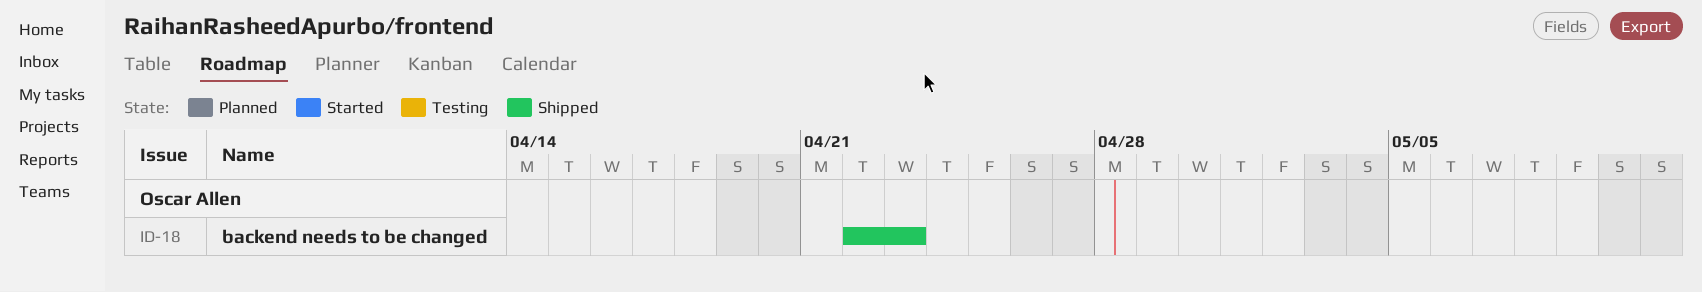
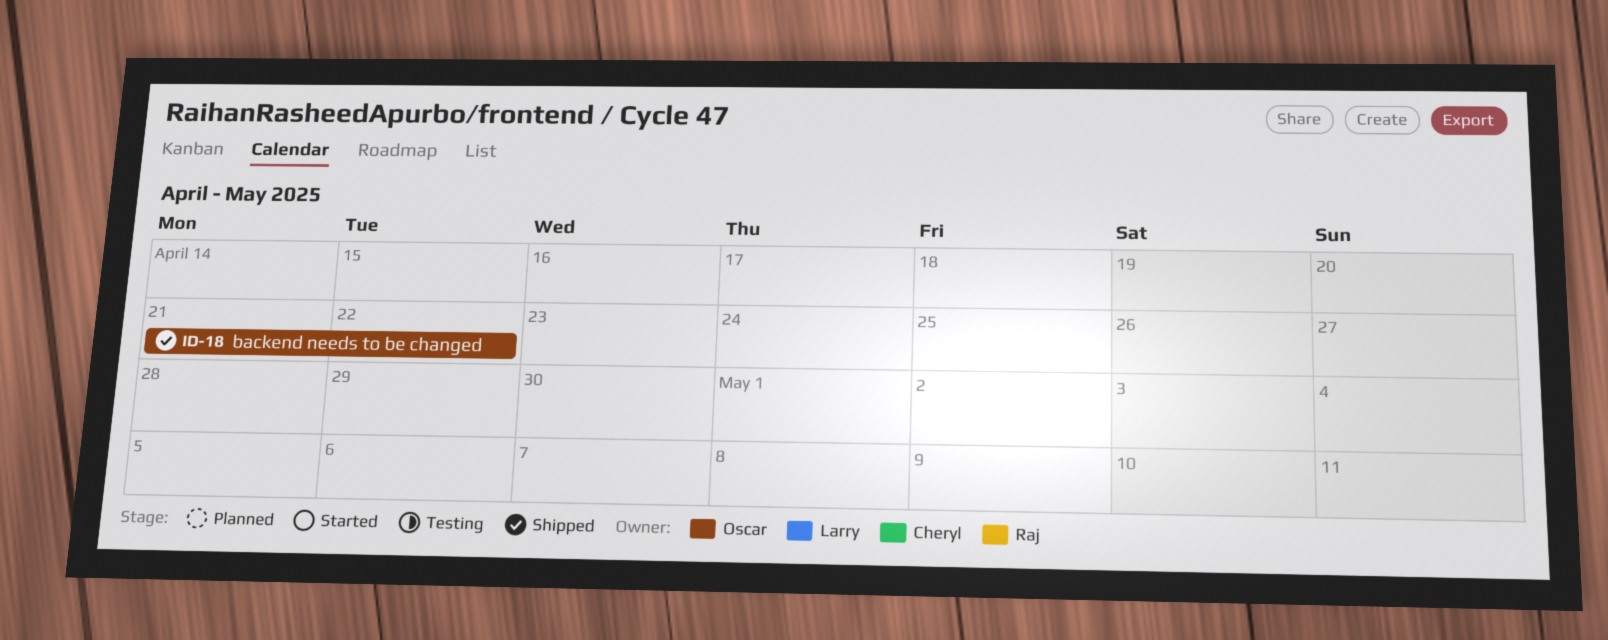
ID-18, start: Apr 22 -> Apr 21
ID-18, due: Apr 23 -> Apr 22

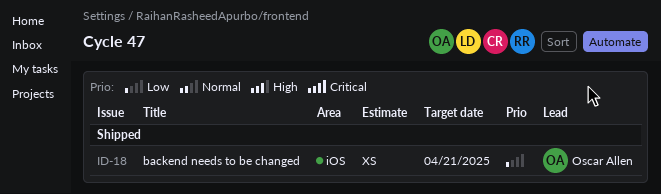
ID-18, due: Apr 22 -> Apr 21

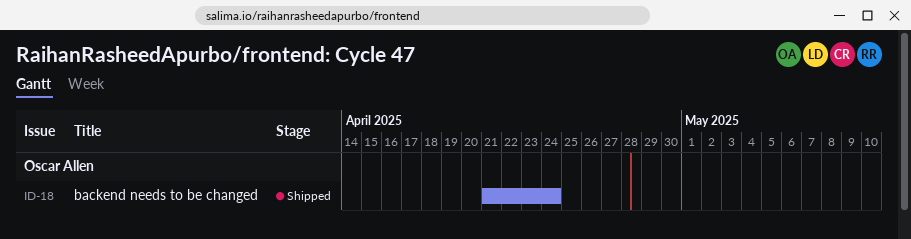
ID-18, due: Apr 21 -> Apr 24

